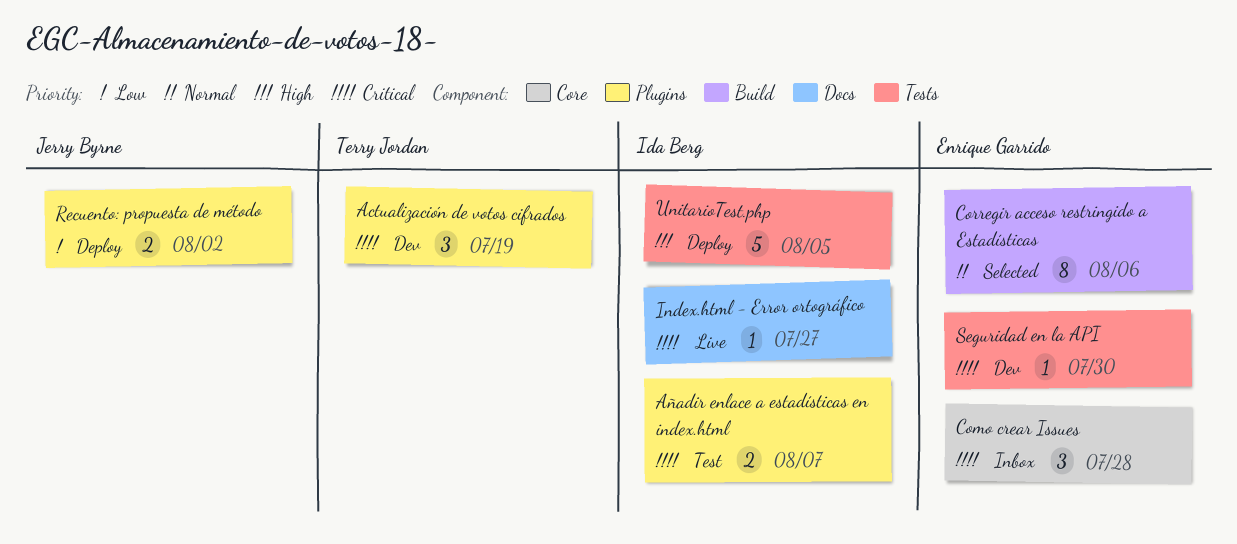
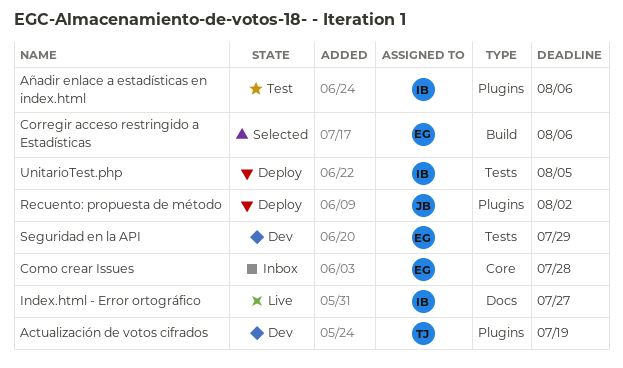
Añadir enlace a estadísticas en index.html, due: Aug 7 -> Aug 6
Seguridad en la API, due: Jul 30 -> Jul 29

